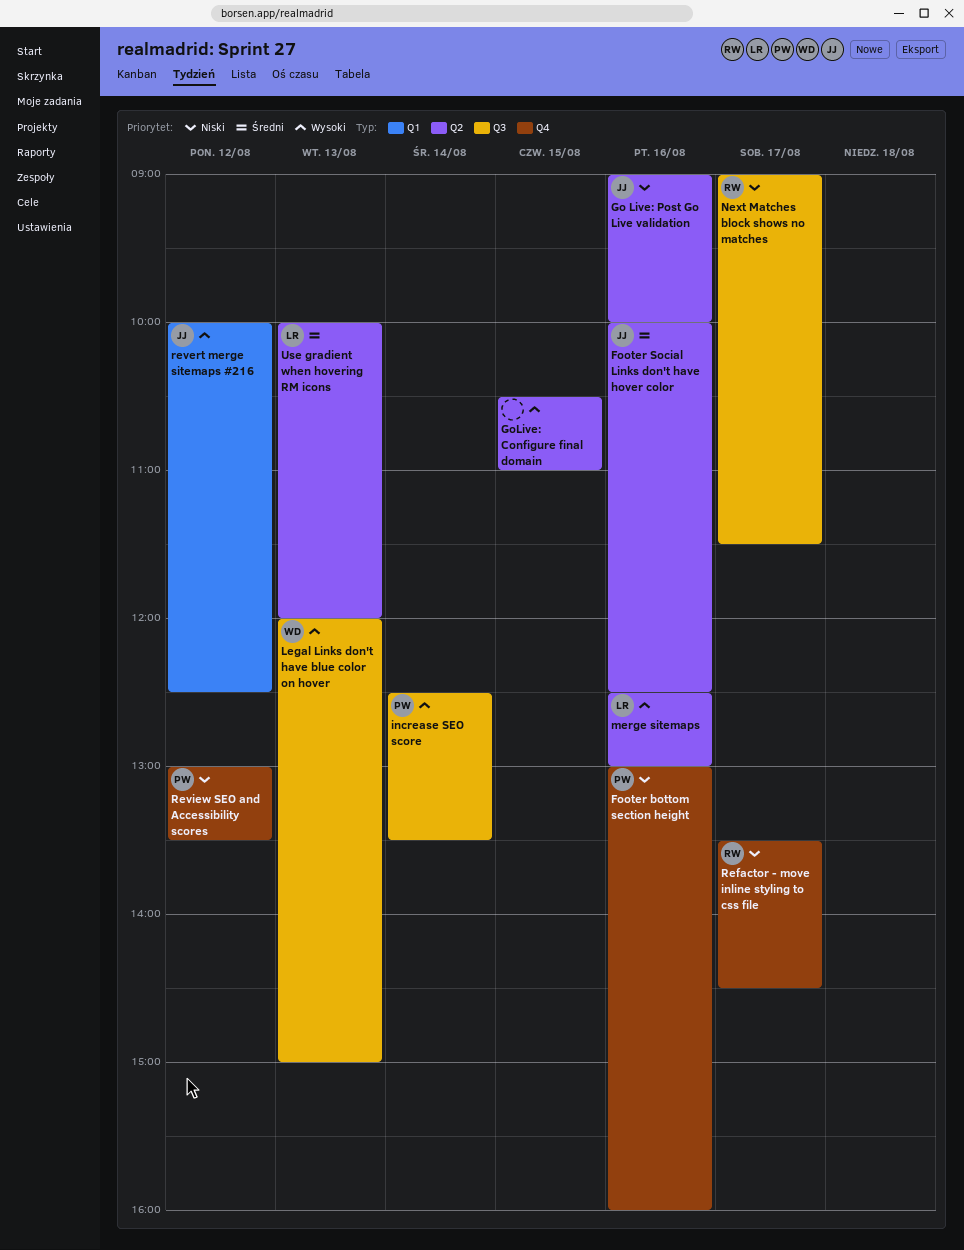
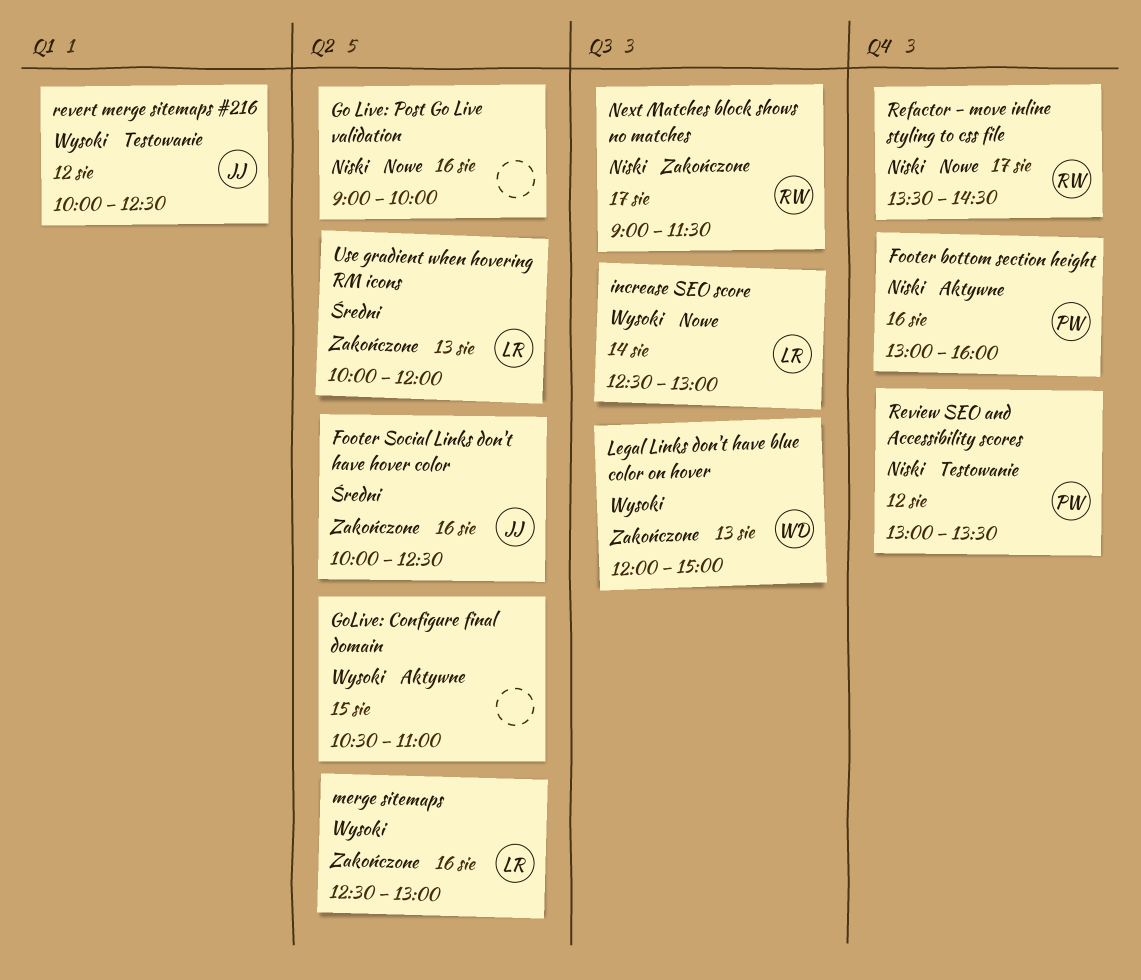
Go Live: Post Go Live validation, owner: JJ -> none
increase SEO score, owner: PW -> LR
increase SEO score, ends: 13:30 -> 13:00

